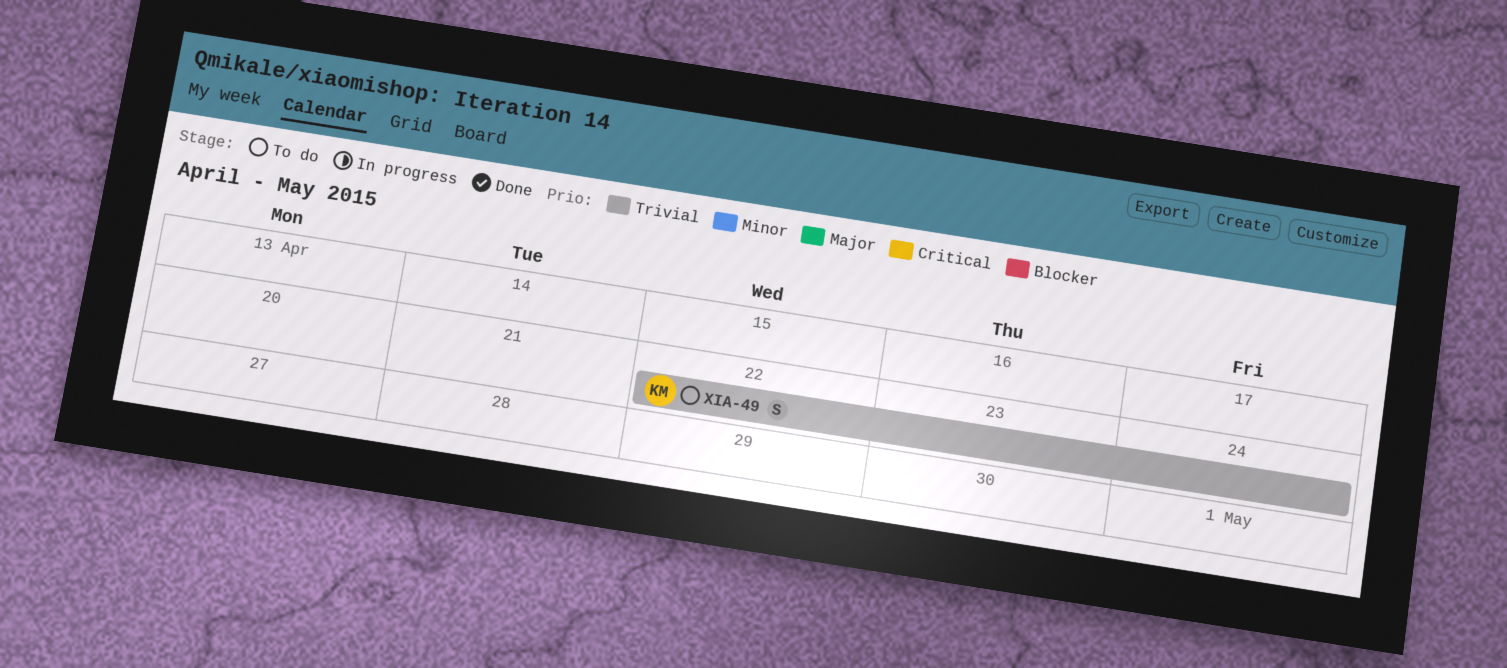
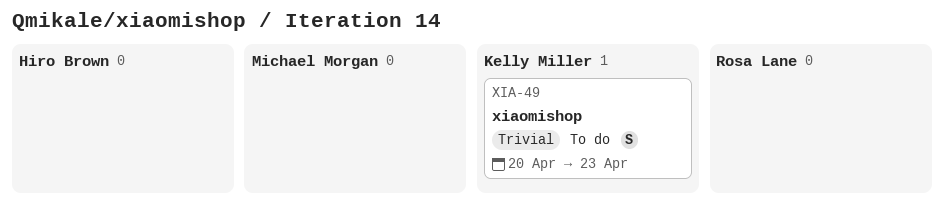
XIA-49, start: Apr 22 -> Apr 20
XIA-49, due: Apr 24 -> Apr 23

